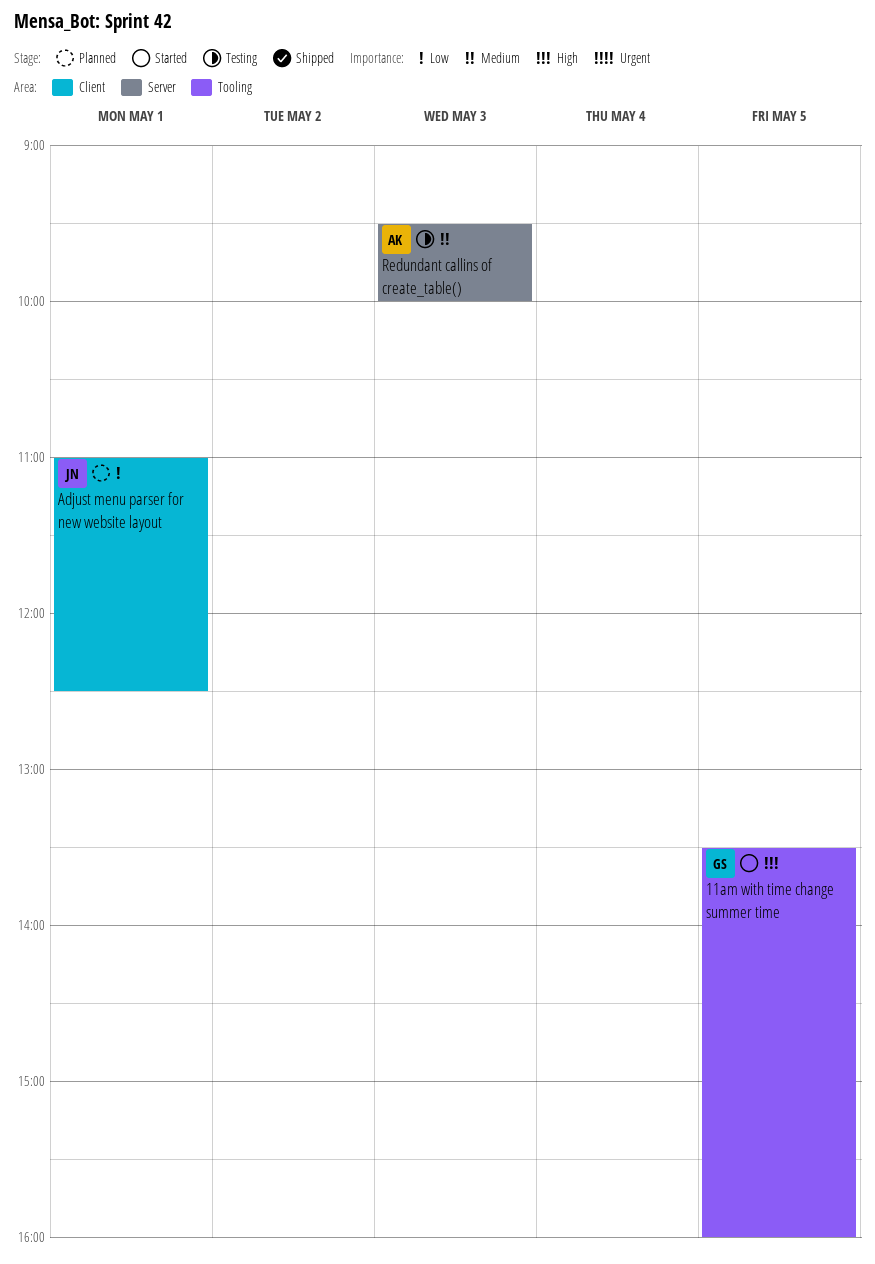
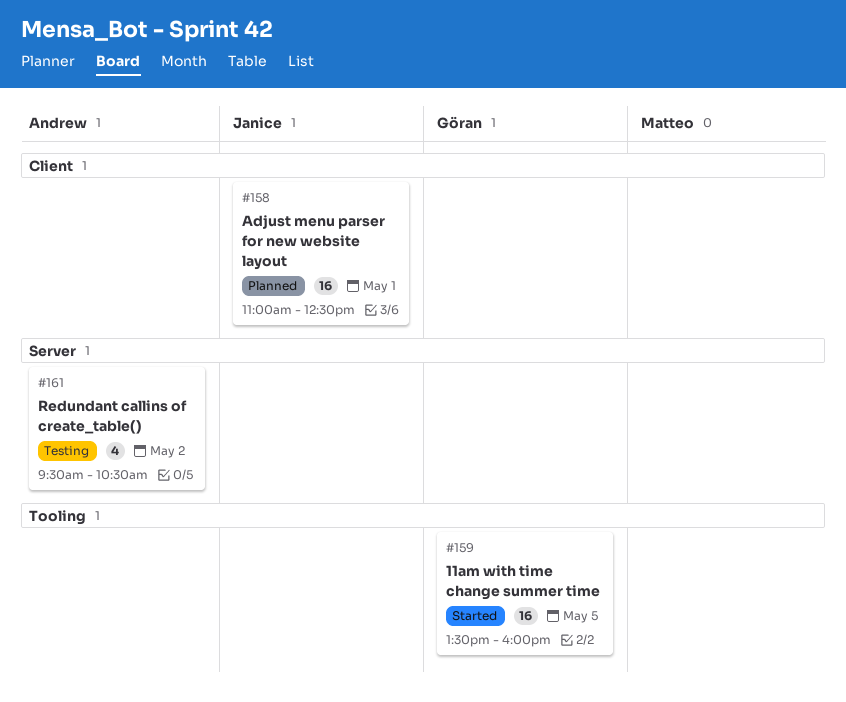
Redundant callins of create_table(), day: May 3 -> May 2
Redundant callins of create_table(), ends: 10:00 -> 10:30

